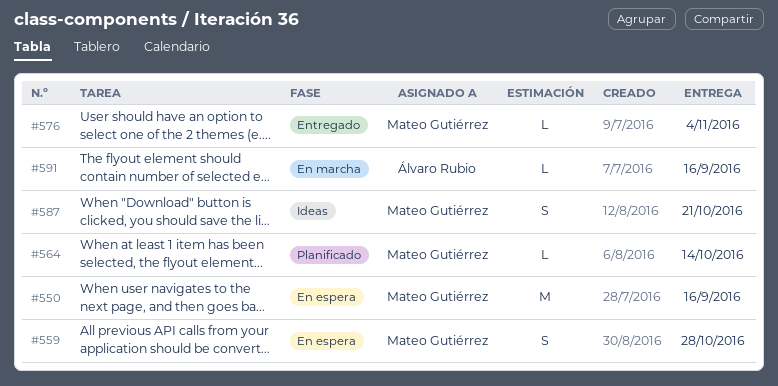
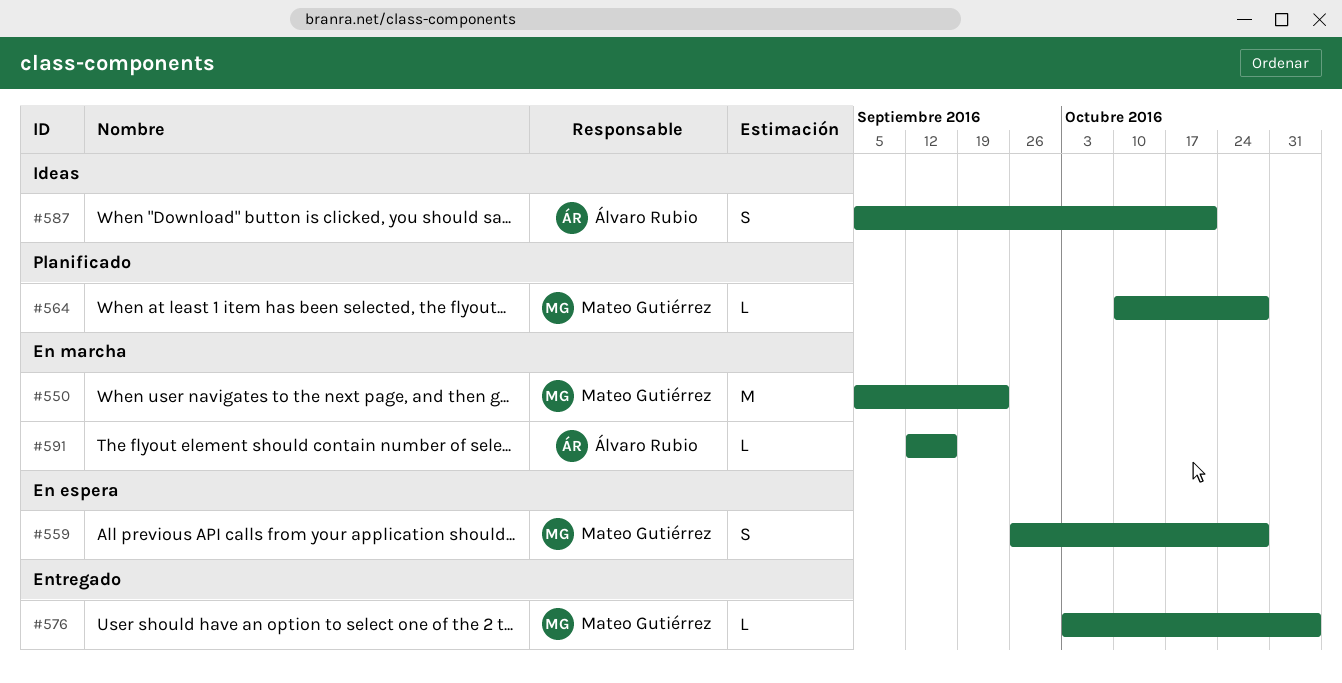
#550, status: En espera -> En marcha
#550, due: Sep 16 -> Sep 23
#564, due: Oct 14 -> Oct 28
#587, owner: Mateo Gutiérrez -> Álvaro Rubio

